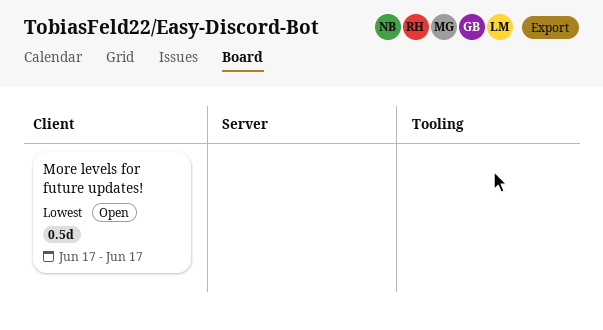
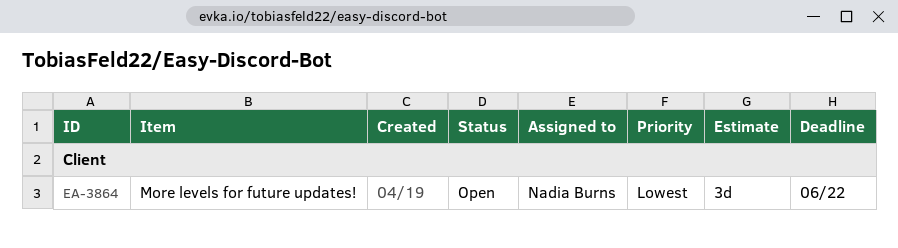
More levels for future updates!, estimate: 0.5d -> 3d
More levels for future updates!, due: Jun 17 -> Jun 22

